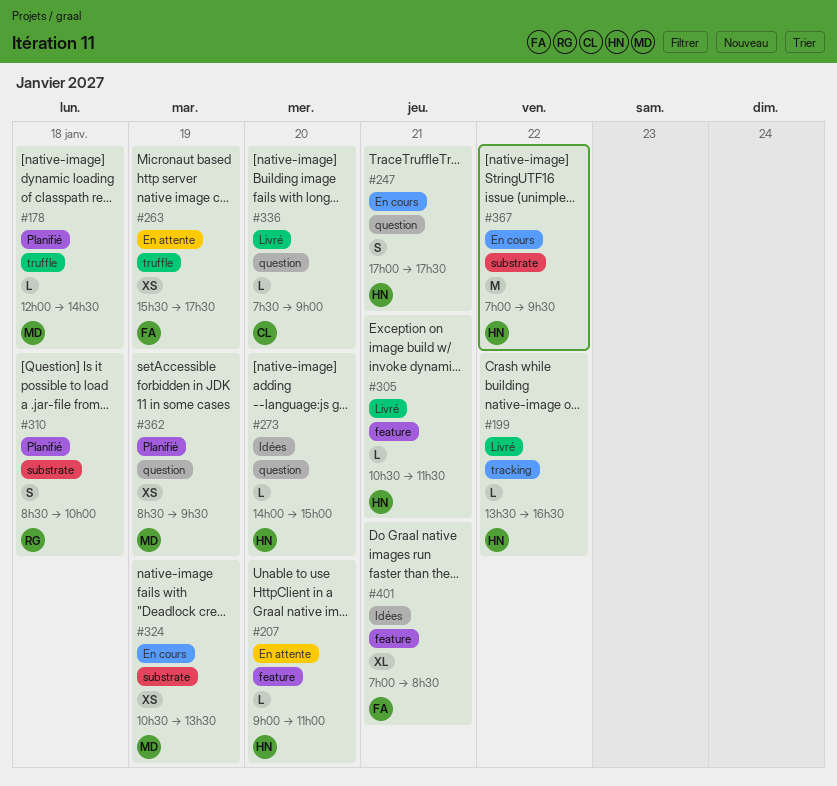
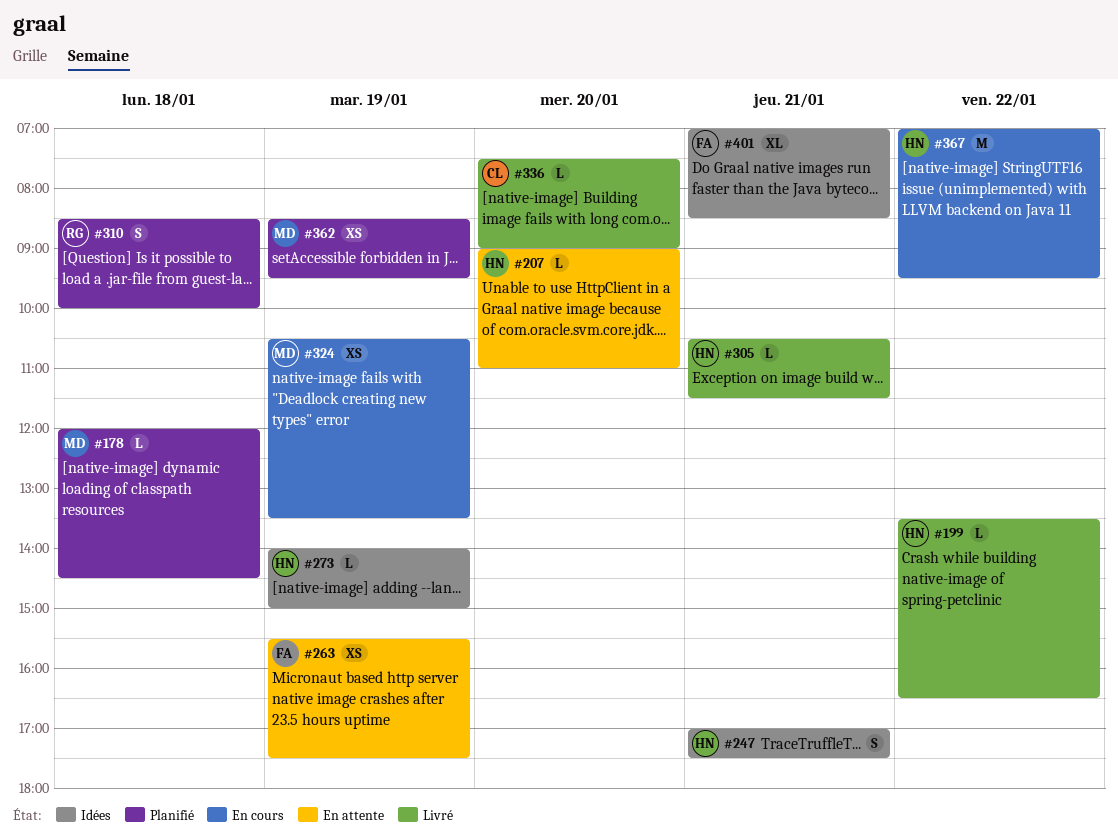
#247, status: En cours -> Idées
#273, day: Jan 20 -> Jan 19

